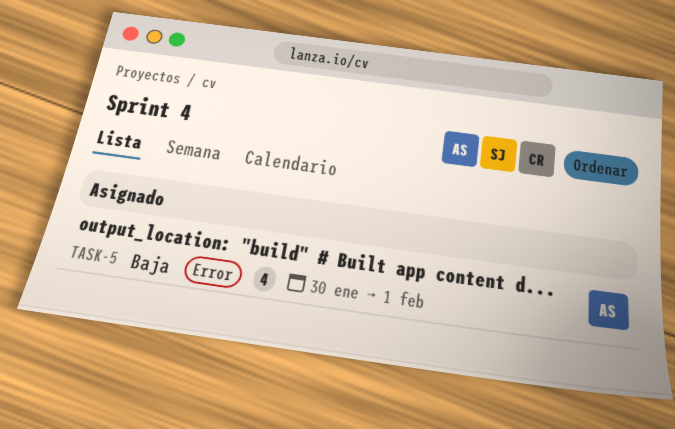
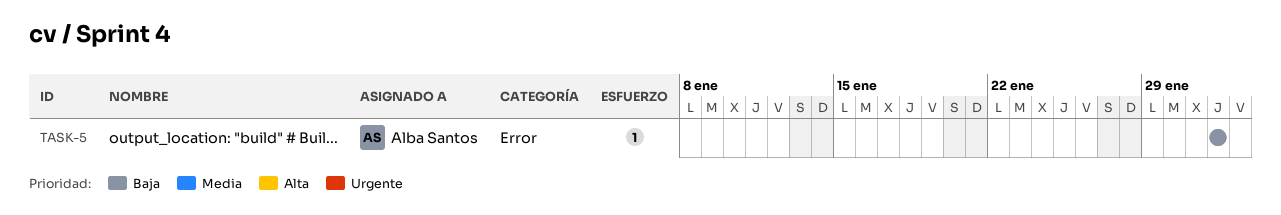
TASK-5, estimate: 4 -> 1
TASK-5, start: Jan 30 -> Feb 1

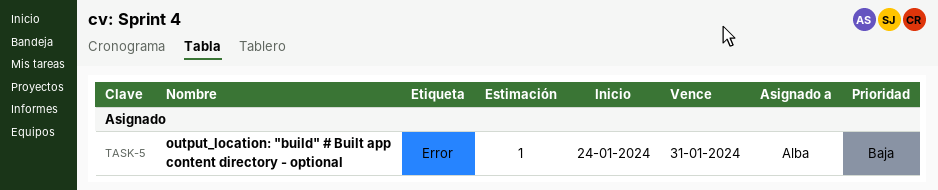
TASK-5, start: Feb 1 -> Jan 24
TASK-5, due: Feb 1 -> Jan 31

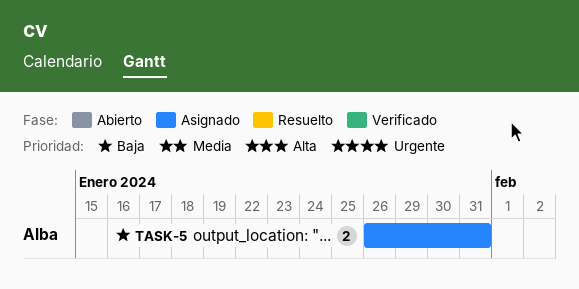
TASK-5, estimate: 1 -> 2
TASK-5, start: Jan 24 -> Jan 26

